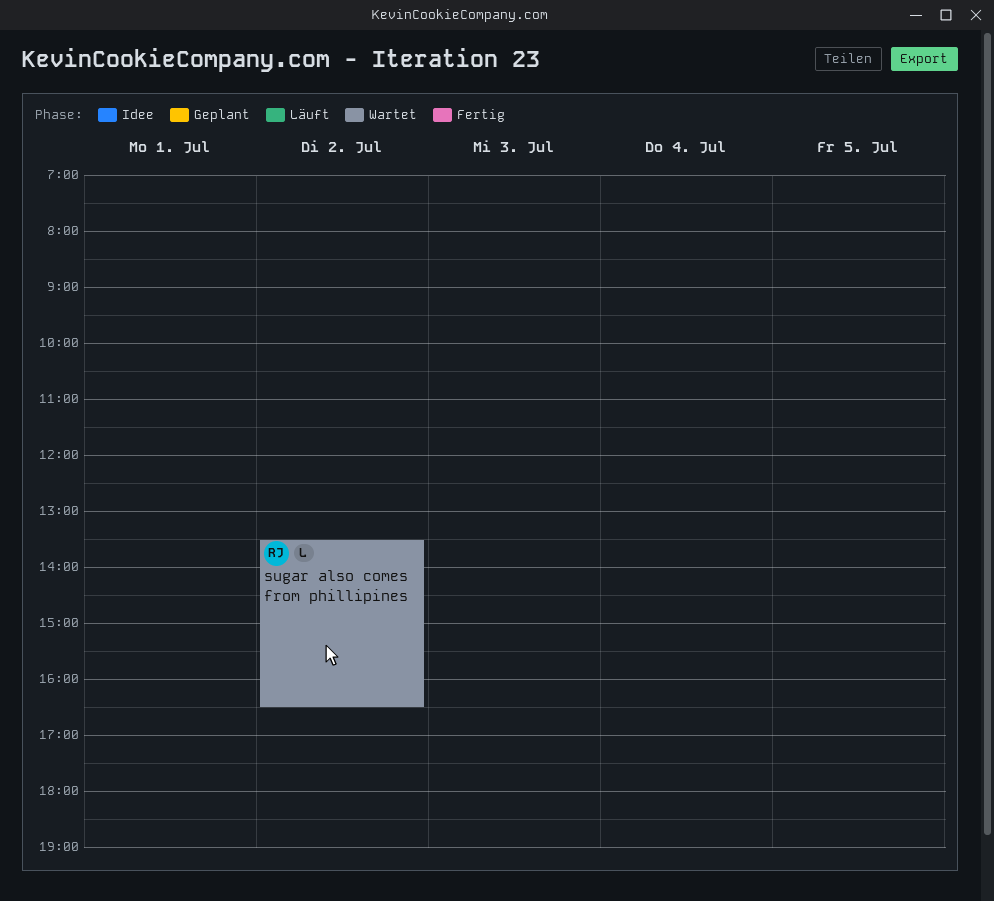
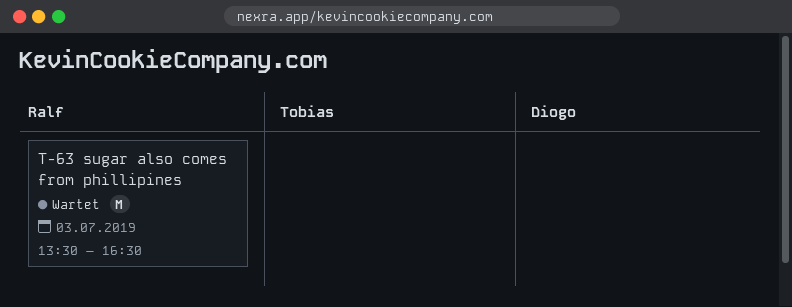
sugar also comes from phillipines, estimate: L -> M
sugar also comes from phillipines, day: Jul 2 -> Jul 3

